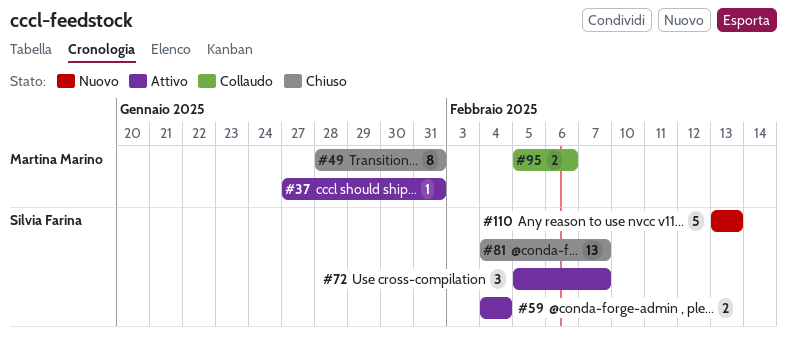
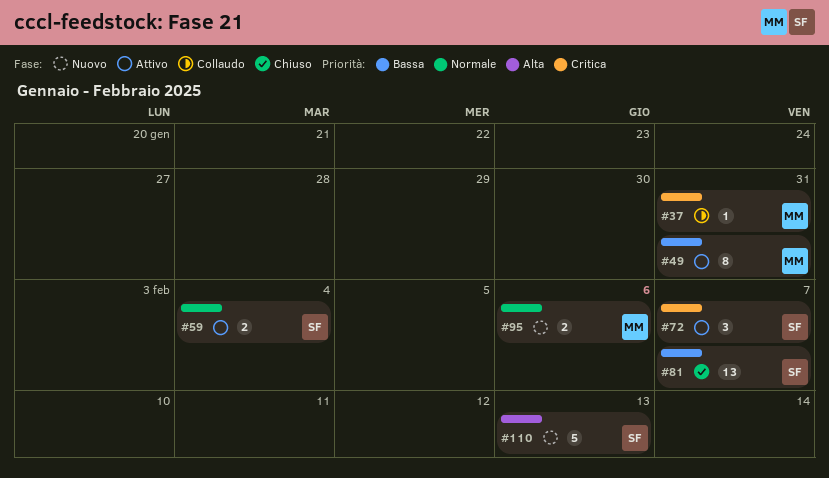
#37, status: Attivo -> Collaudo
#49, status: Chiuso -> Attivo
#95, status: Collaudo -> Nuovo

